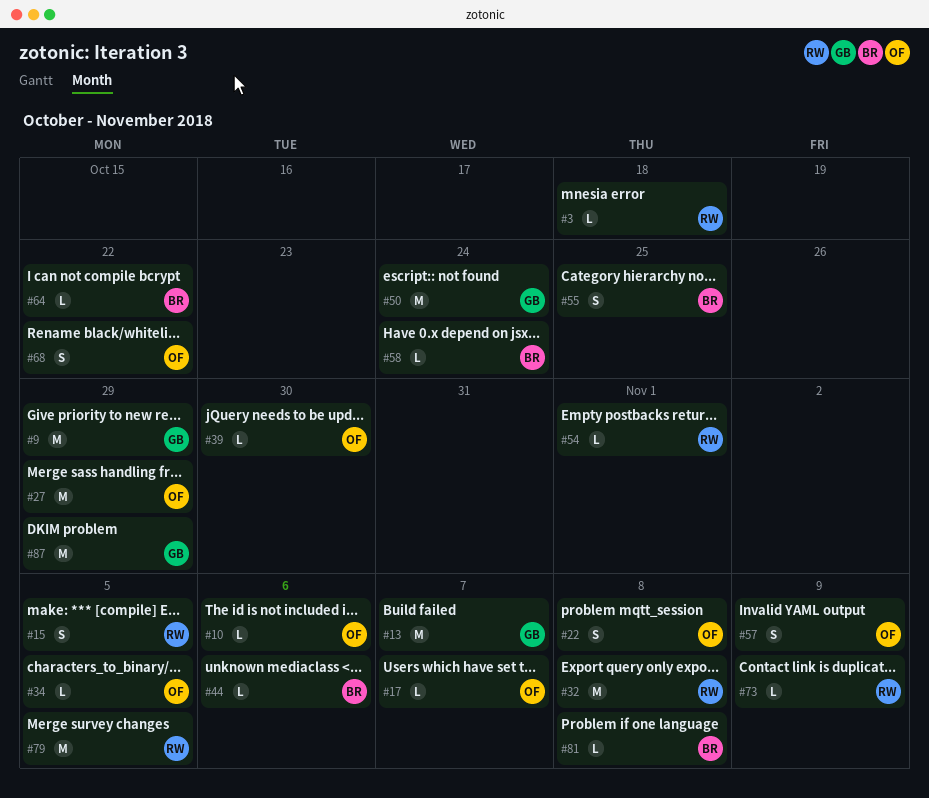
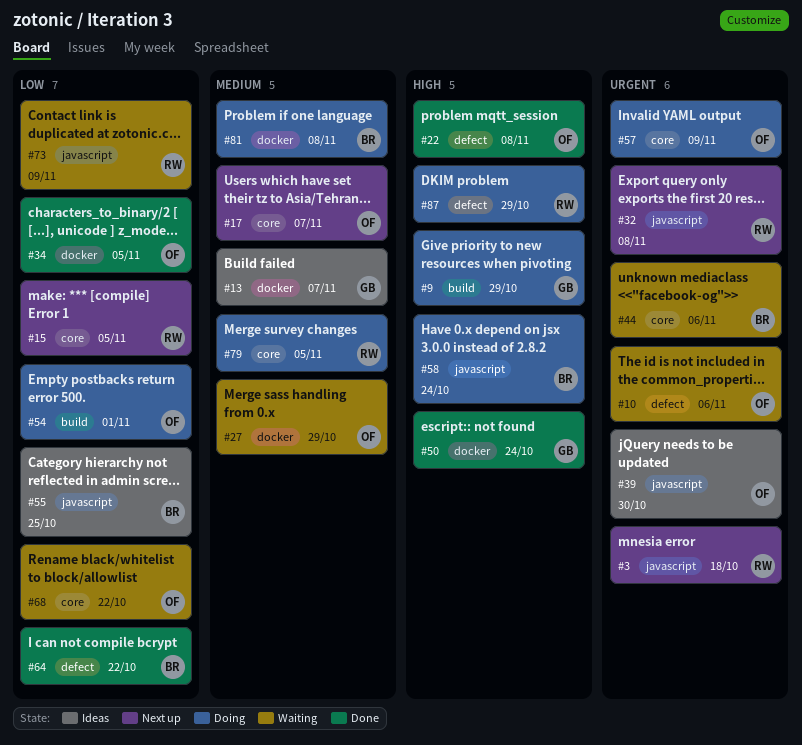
#54, owner: RW -> OF
#87, owner: GB -> RW

